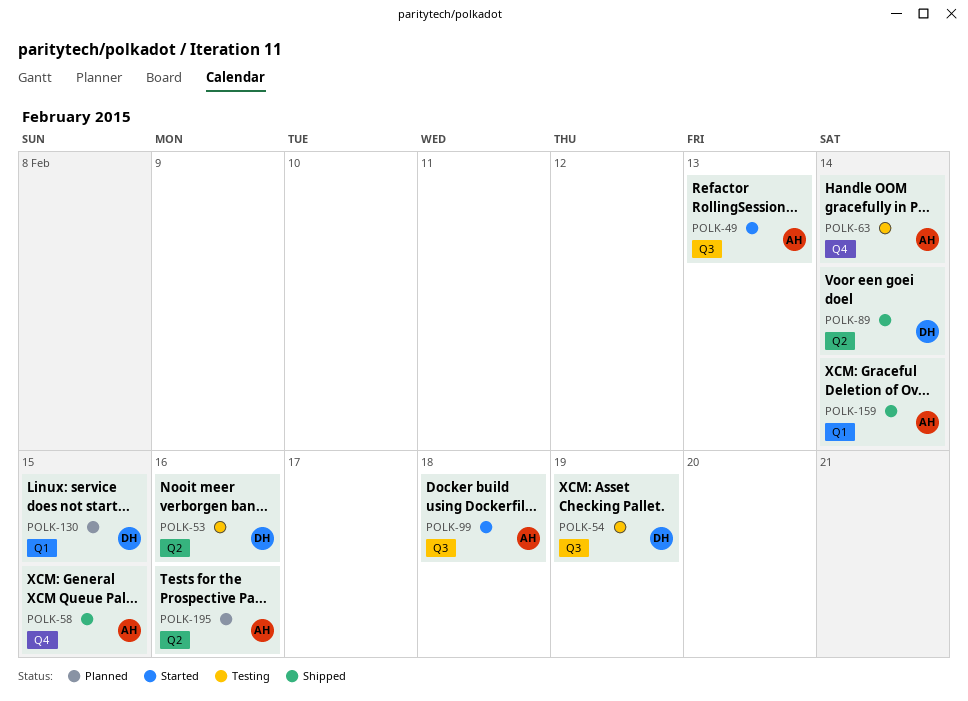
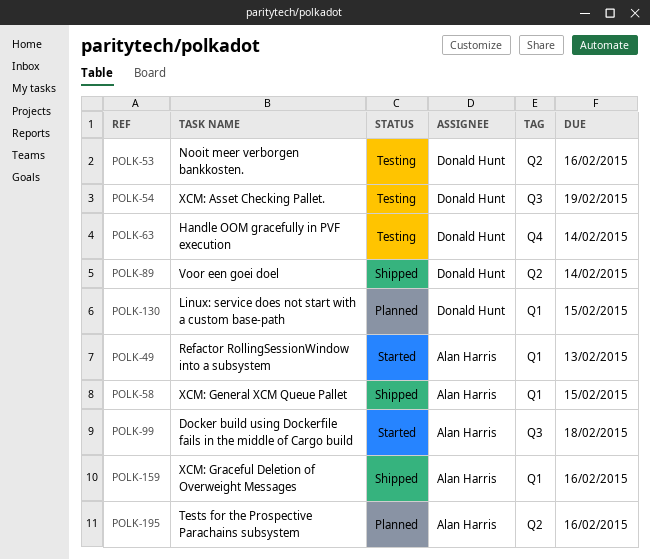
POLK-49, label: Q3 -> Q1
POLK-58, label: Q4 -> Q1
POLK-63, owner: Alan Harris -> Donald Hunt
POLK-159, due: Feb 14 -> Feb 16

